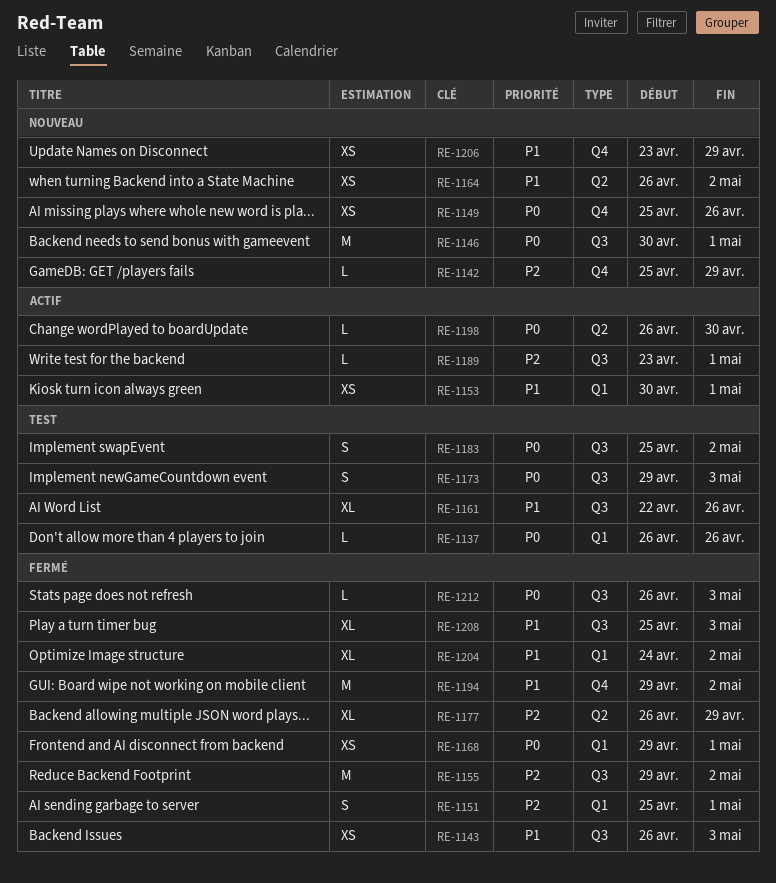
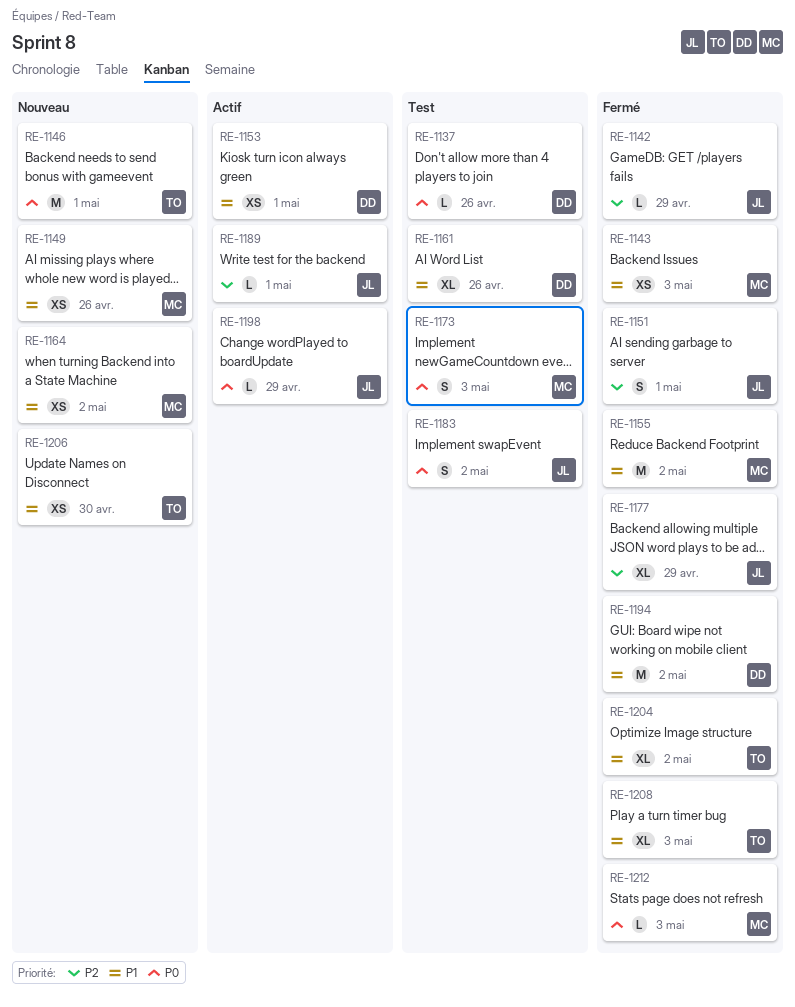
RE-1142, status: Nouveau -> Fermé
RE-1149, priority: P0 -> P1
RE-1155, priority: P2 -> P1
RE-1168: present -> none
RE-1198, due: Apr 30 -> Apr 29
RE-1206, due: Apr 29 -> Apr 30

